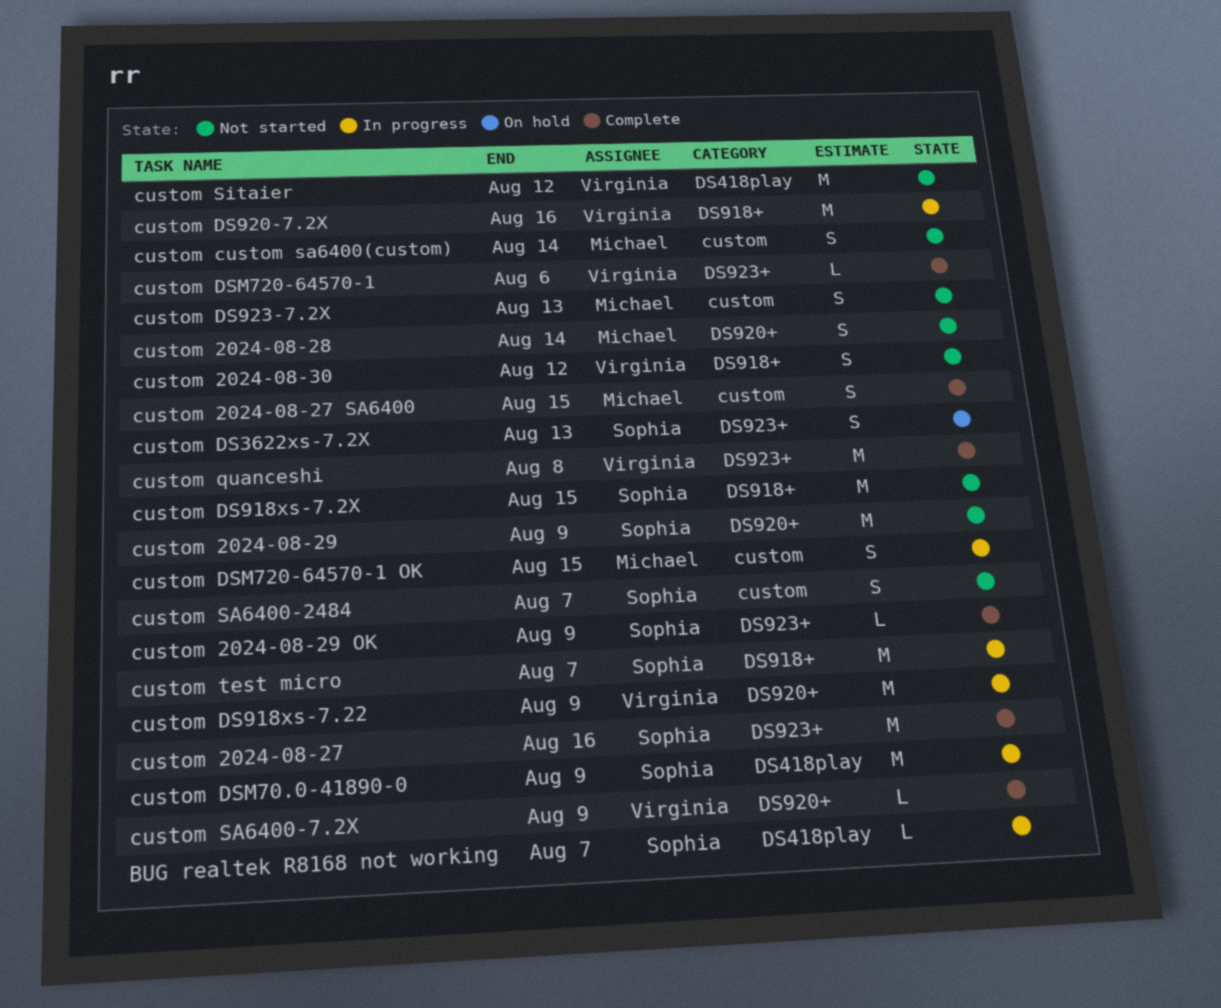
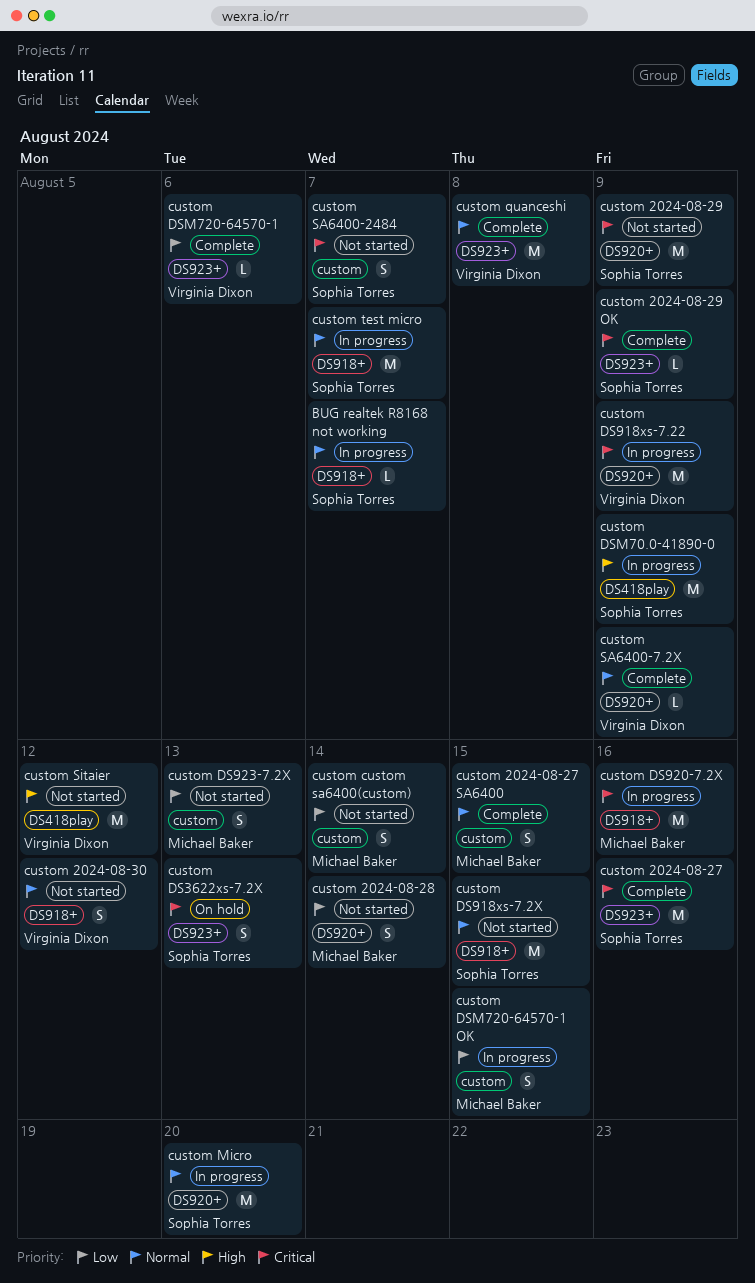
BUG realtek R8168 not working, label: DS418play -> DS918+
custom DS920-7.2X, owner: Virginia Dixon -> Michael Baker
custom Micro: none -> present

